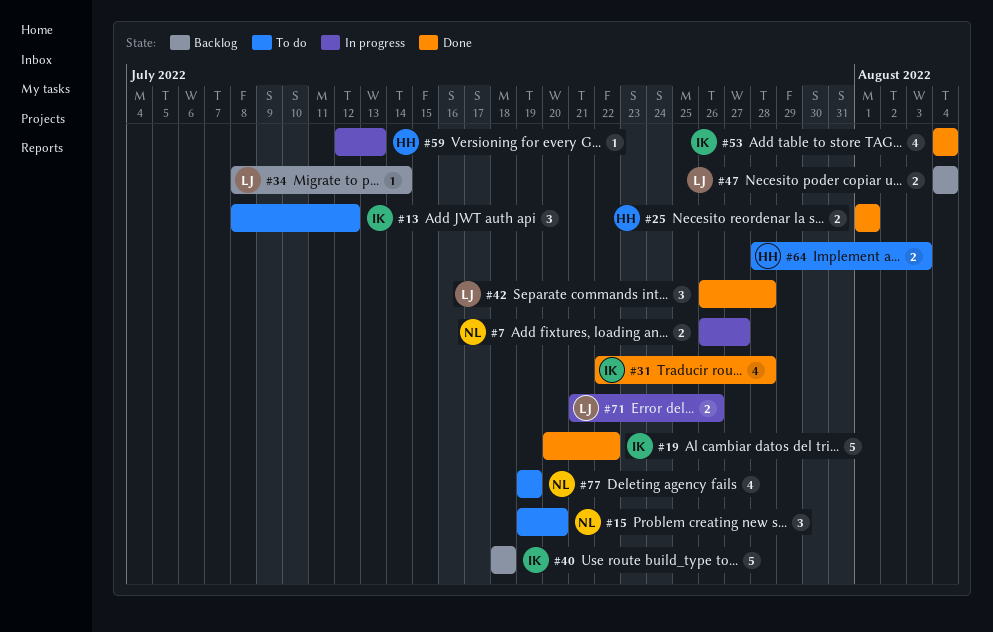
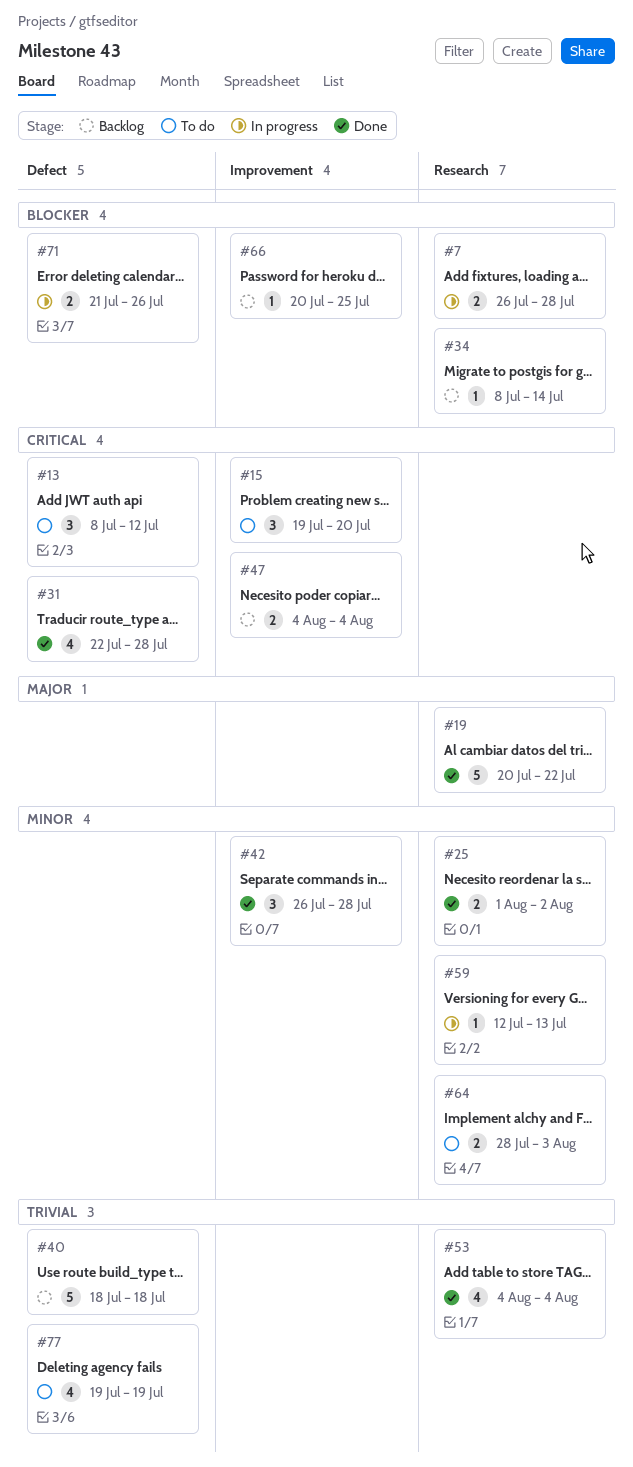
#7, due: Jul 27 -> Jul 28
#25, due: Aug 1 -> Aug 2
#66: none -> present

